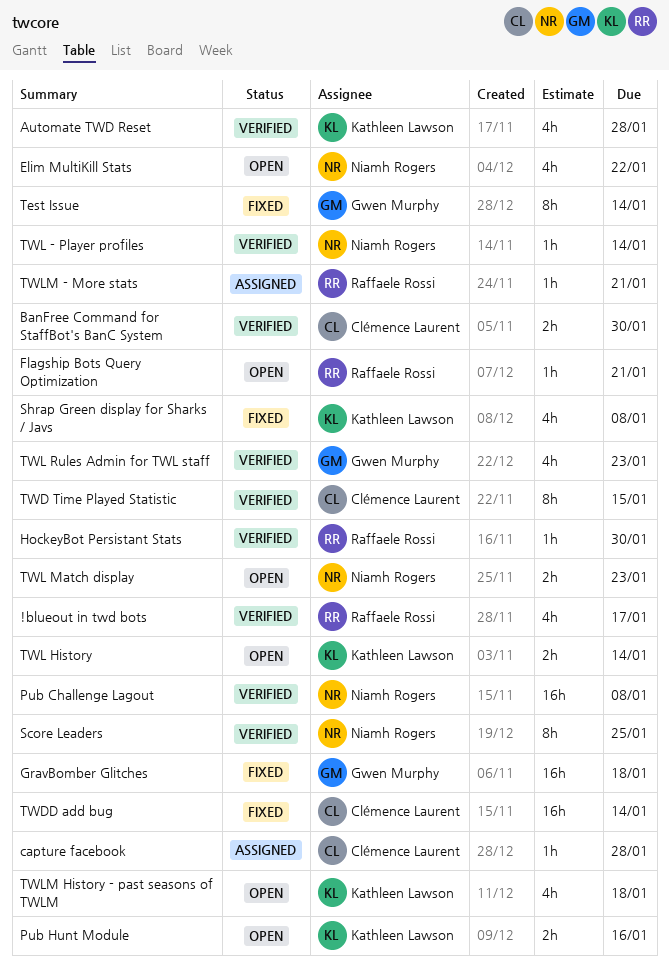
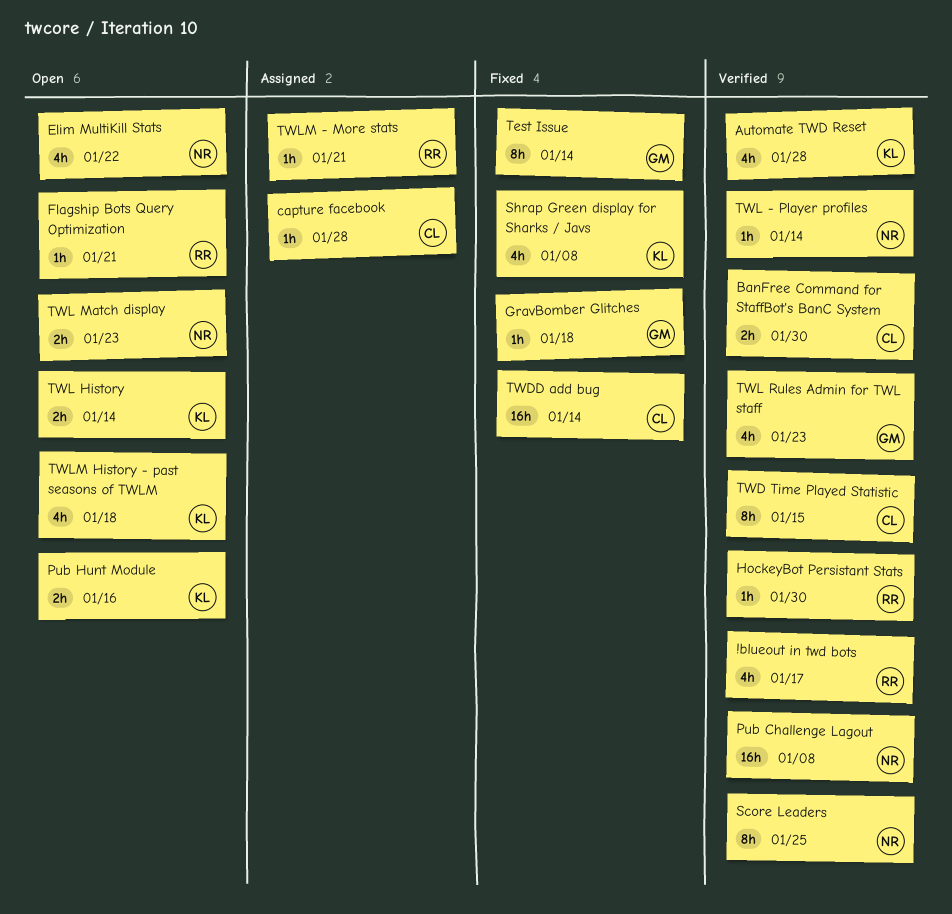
GravBomber Glitches, estimate: 16h -> 1h

